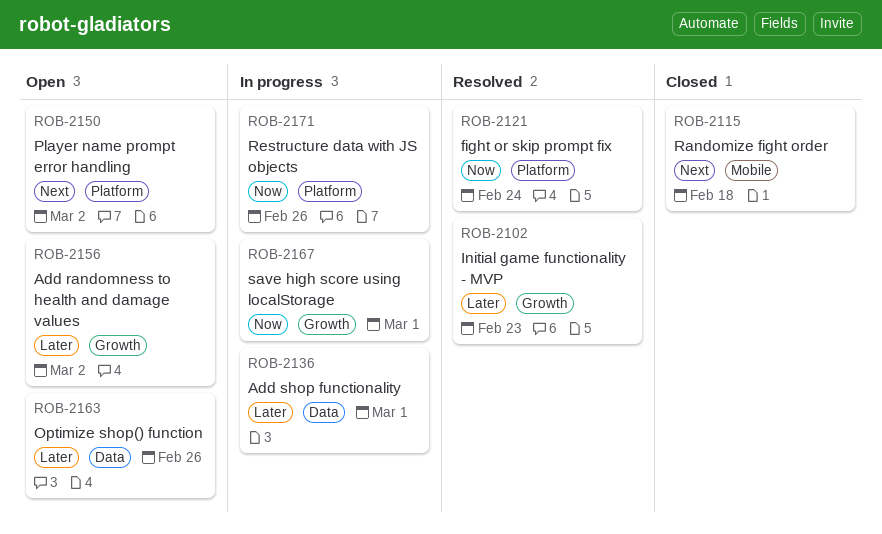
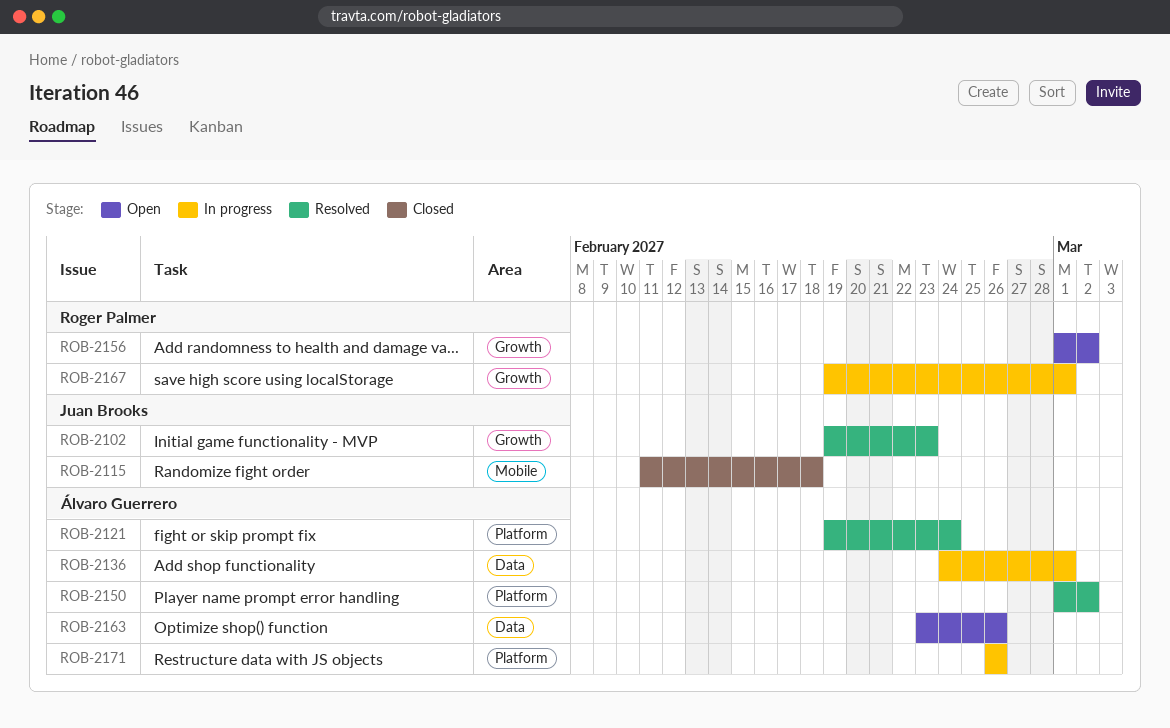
ROB-2150, status: Open -> Resolved

